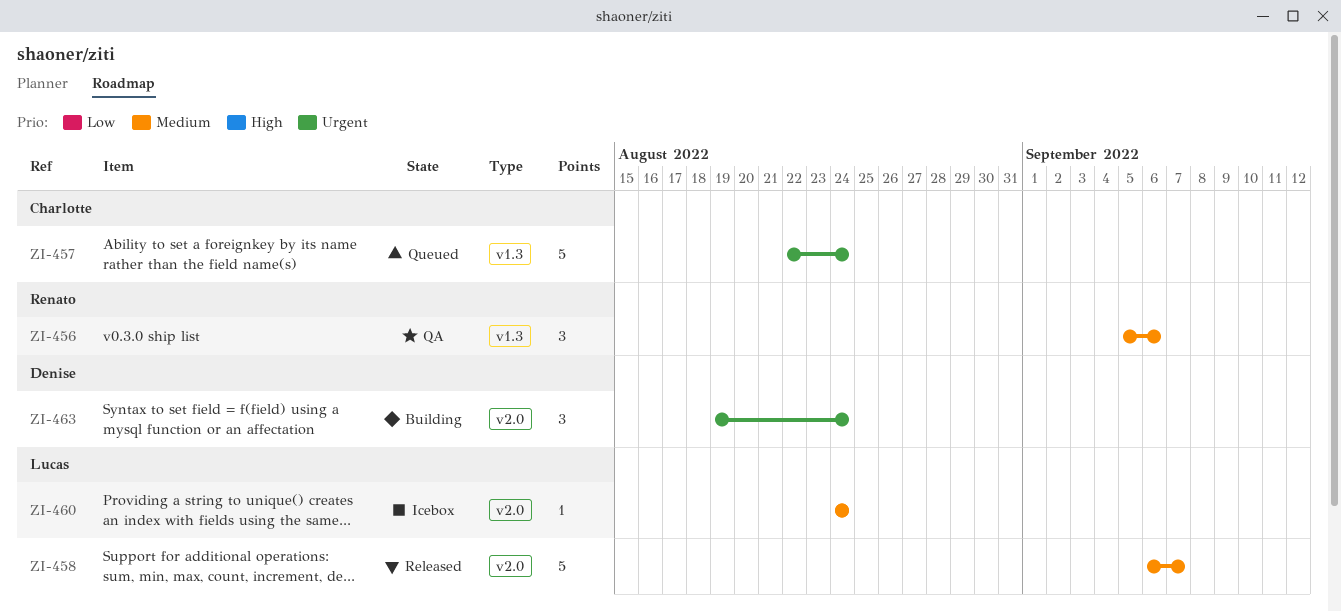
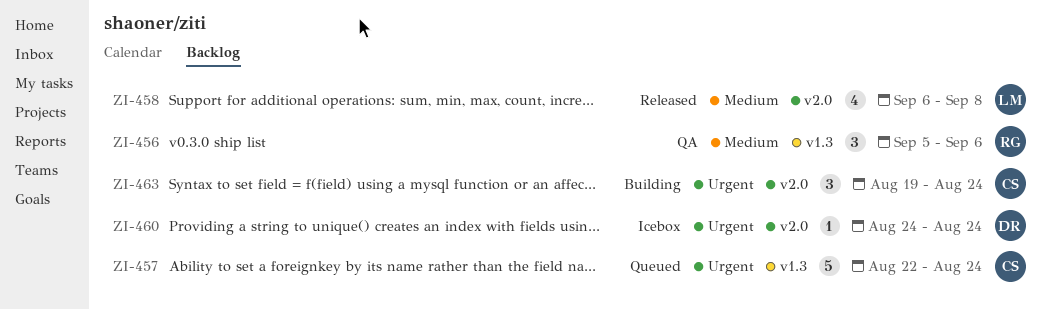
ZI-458, estimate: 5 -> 4
ZI-458, due: Sep 7 -> Sep 8
ZI-460, owner: Lucas -> Denise
ZI-460, priority: Medium -> Urgent
ZI-463, owner: Denise -> Charlotte

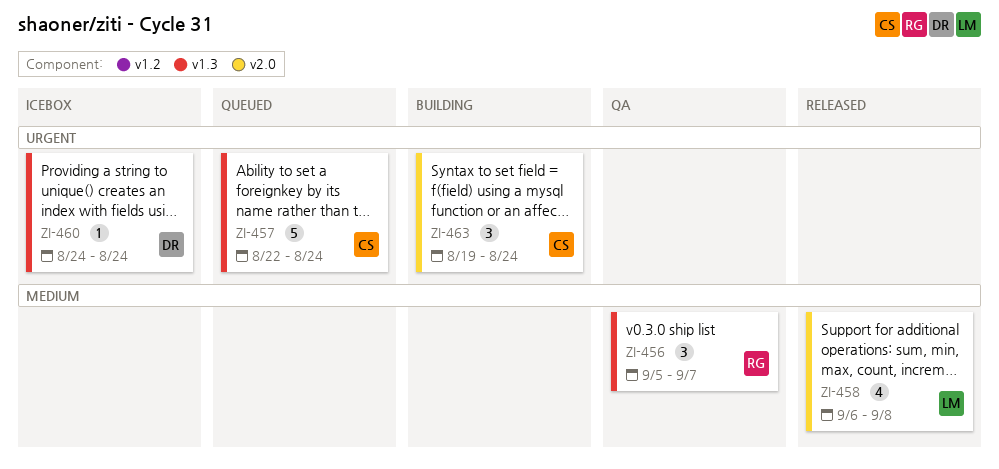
ZI-456, due: Sep 6 -> Sep 7
ZI-460, label: v2.0 -> v1.3

